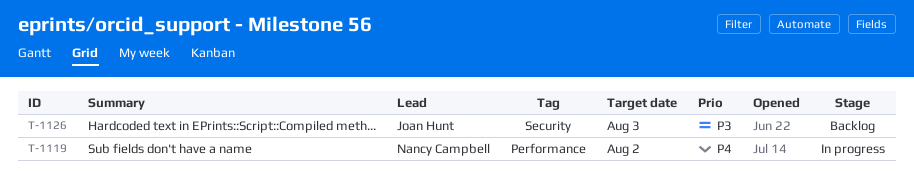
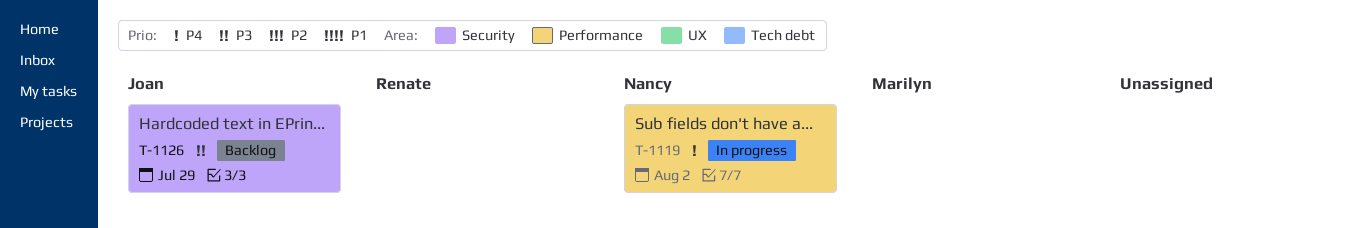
T-1126, due: Aug 3 -> Jul 29

